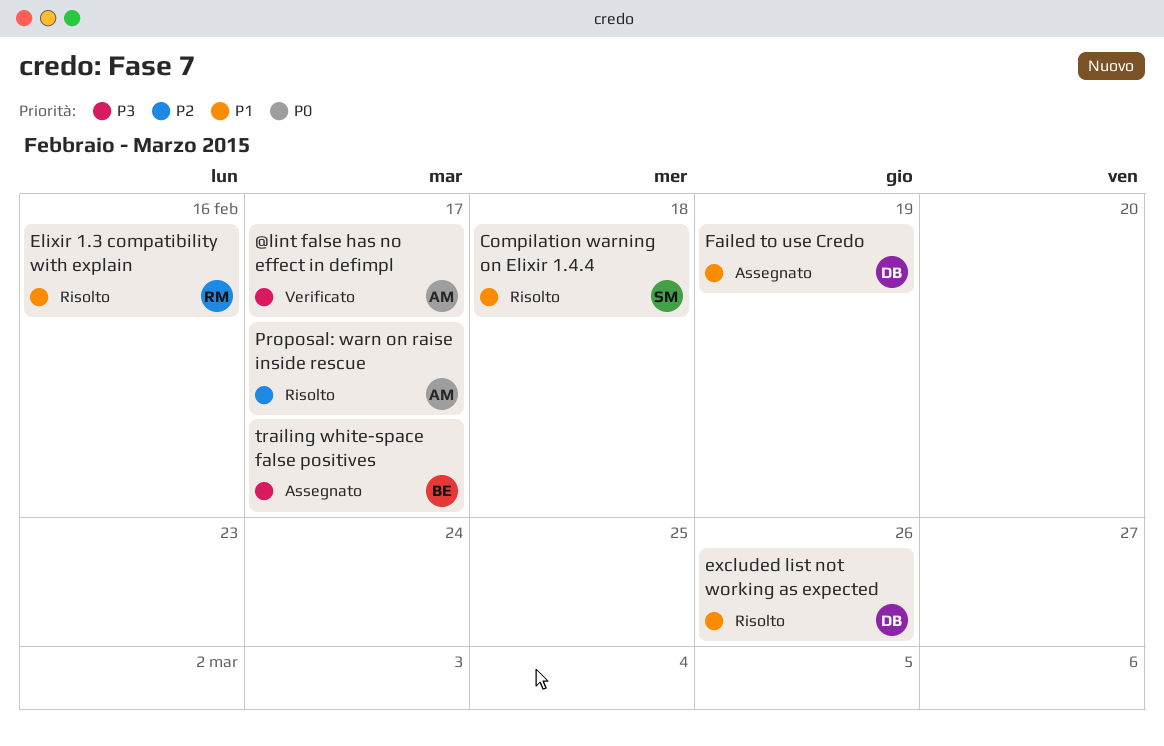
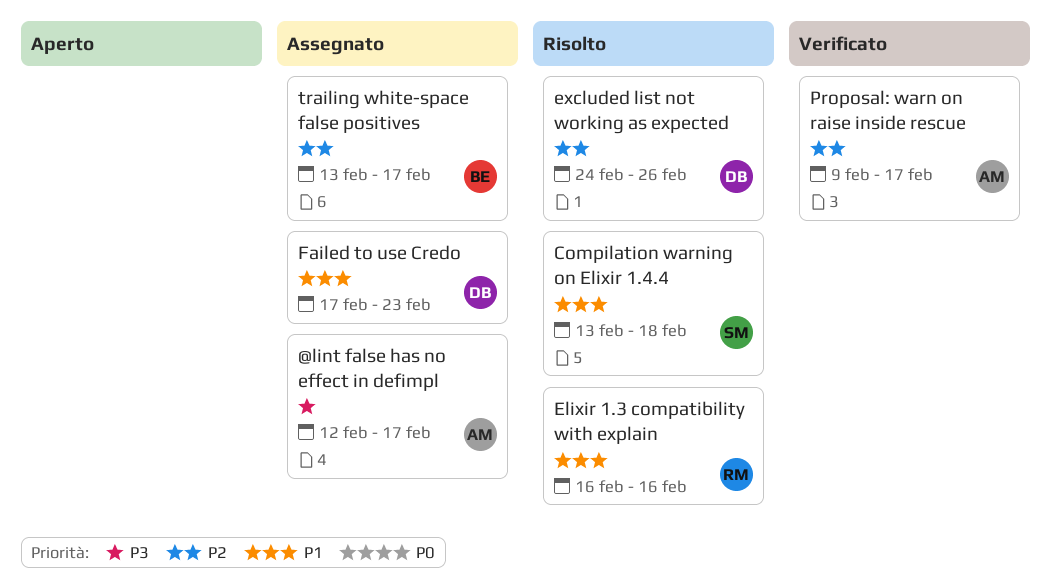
@lint false has no effect in defimpl, status: Verificato -> Assegnato
excluded list not working as expected, priority: P1 -> P2
Failed to use Credo, due: Feb 19 -> Feb 23
Proposal: warn on raise inside rescue, status: Risolto -> Verificato
trailing white-space false positives, priority: P3 -> P2

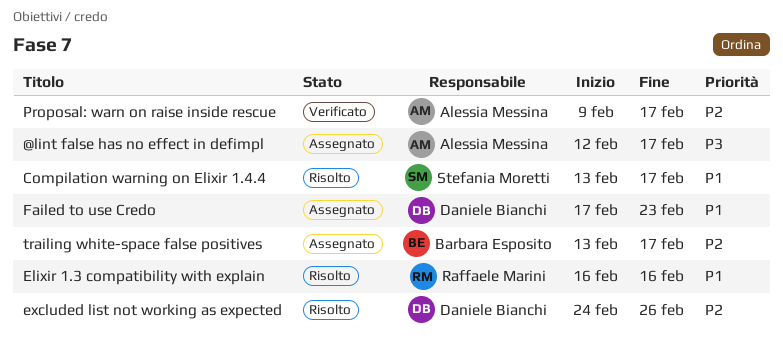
Compilation warning on Elixir 1.4.4, due: Feb 18 -> Feb 17

